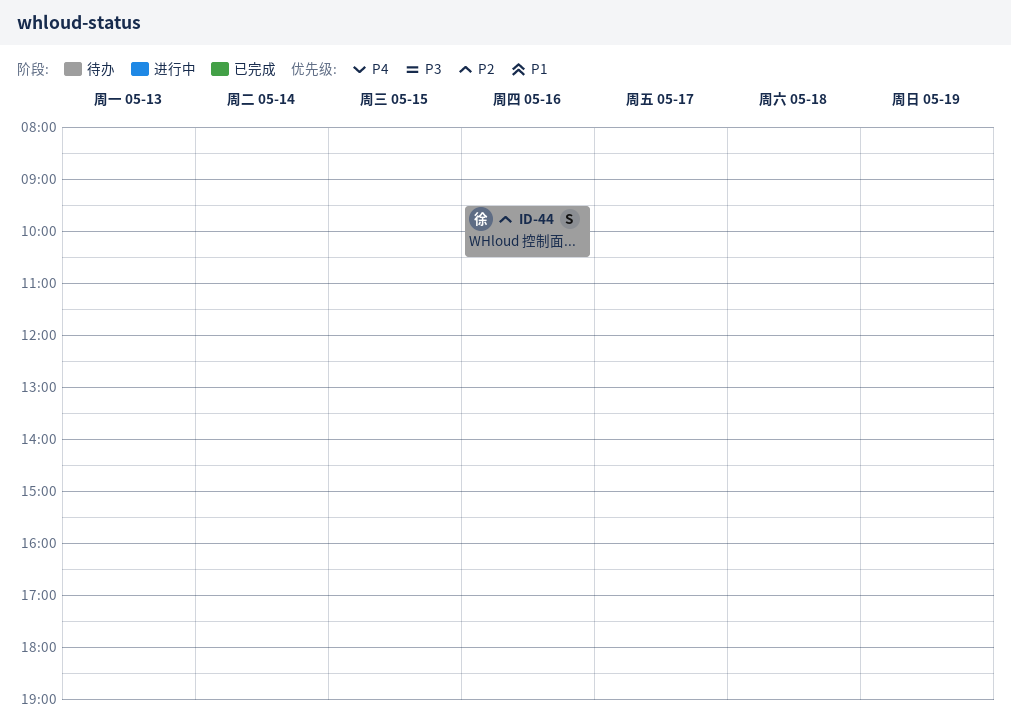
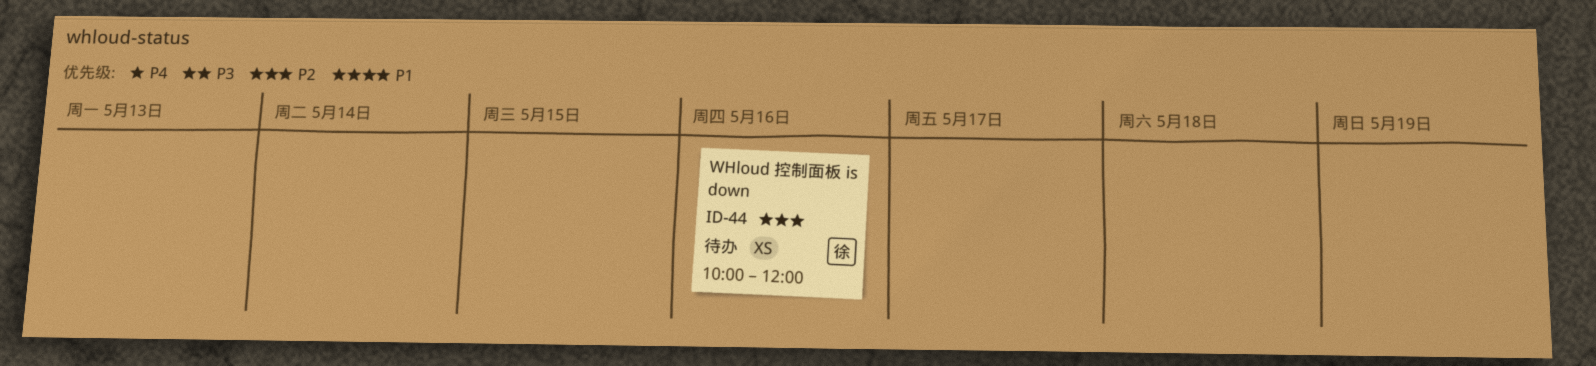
ID-44, estimate: S -> XS
ID-44, begins: 09:30 -> 10:00
ID-44, ends: 10:30 -> 12:00

